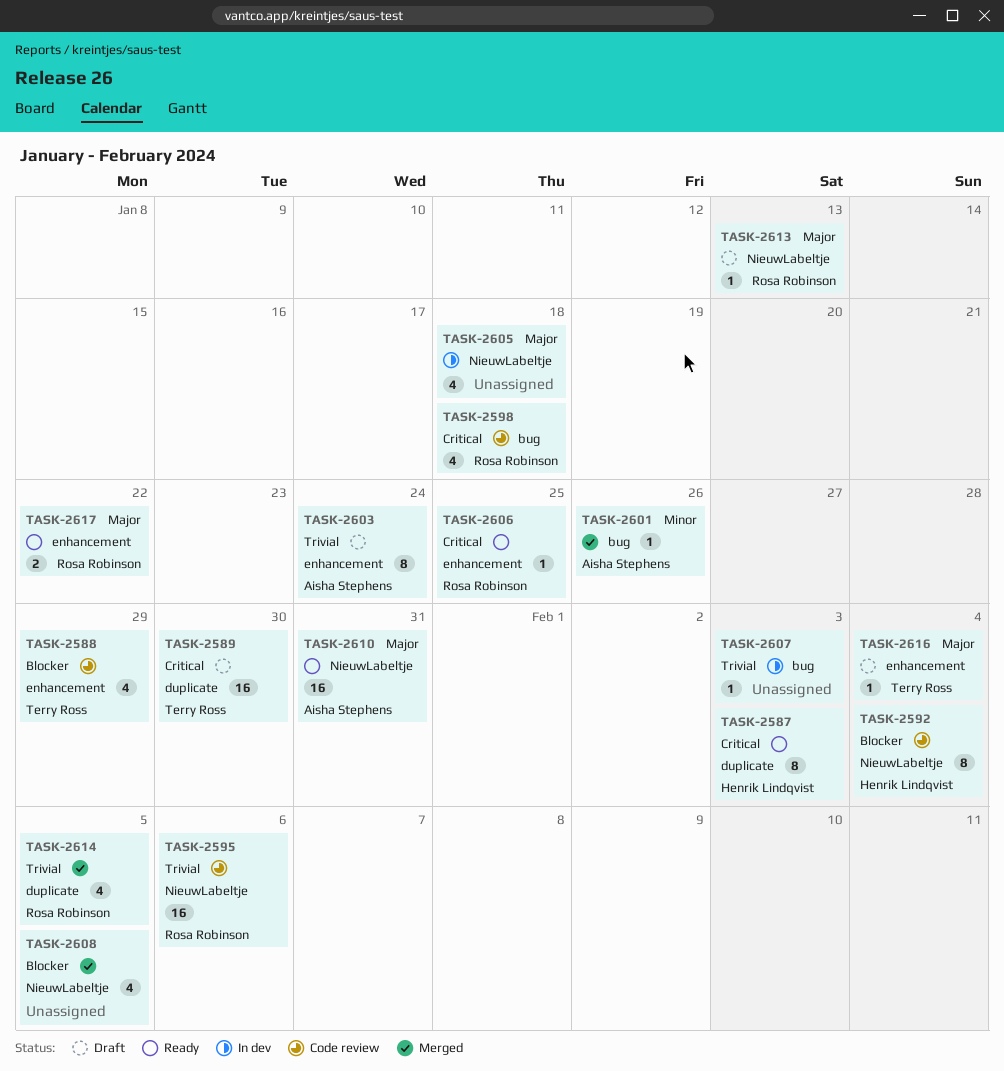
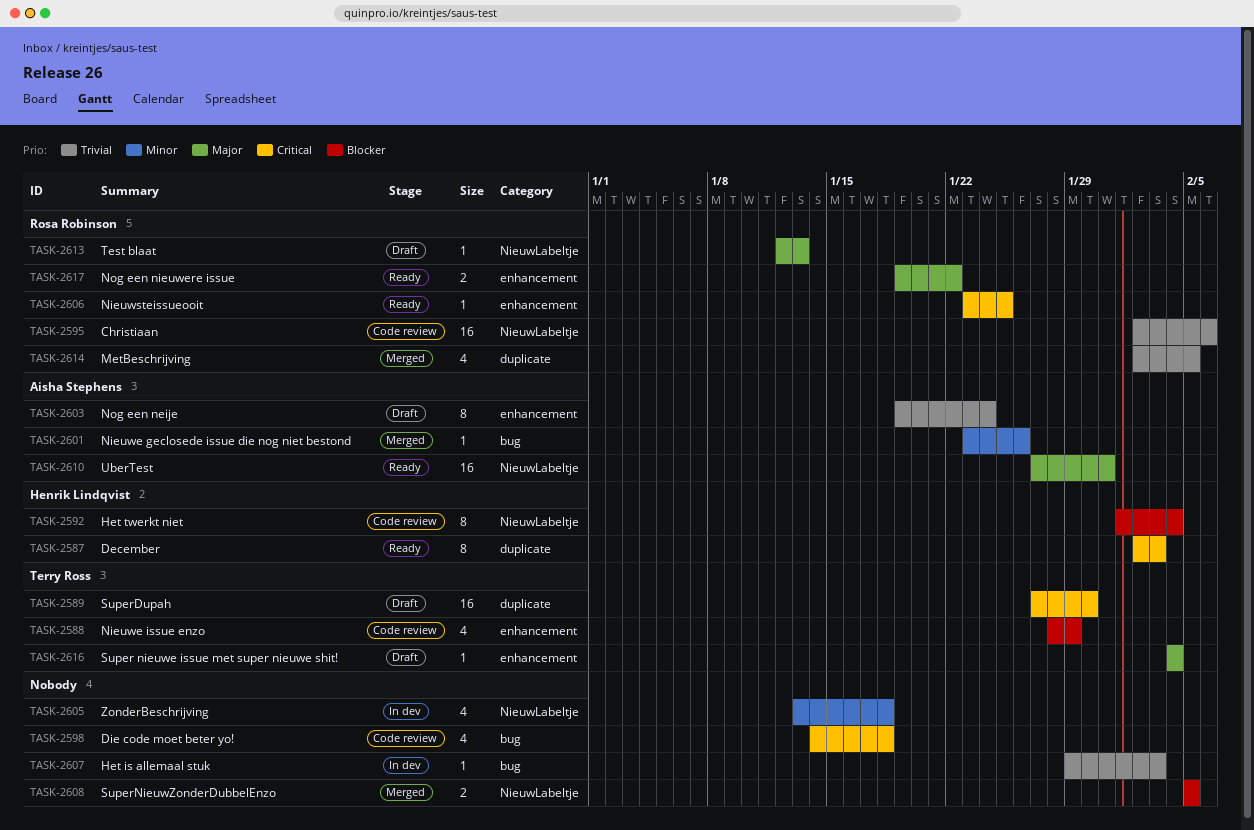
TASK-2598, owner: Rosa Robinson -> none
TASK-2605, priority: Major -> Minor
TASK-2608, estimate: 4 -> 2

